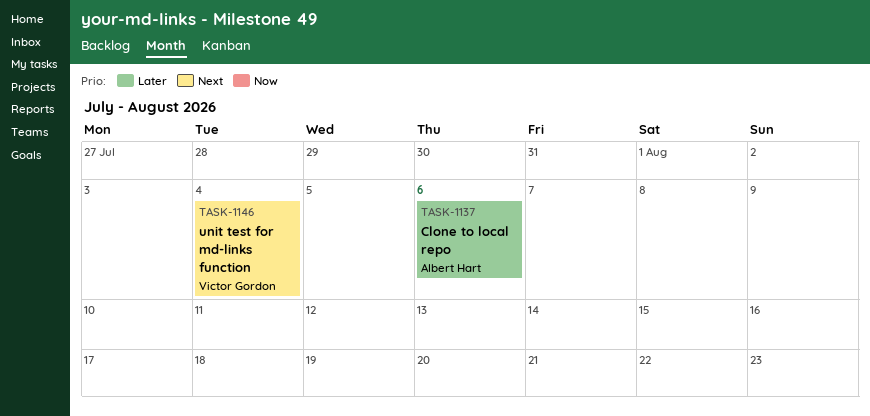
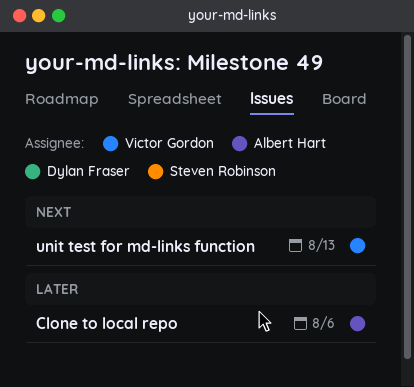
unit test for md-links function, due: Aug 4 -> Aug 13

